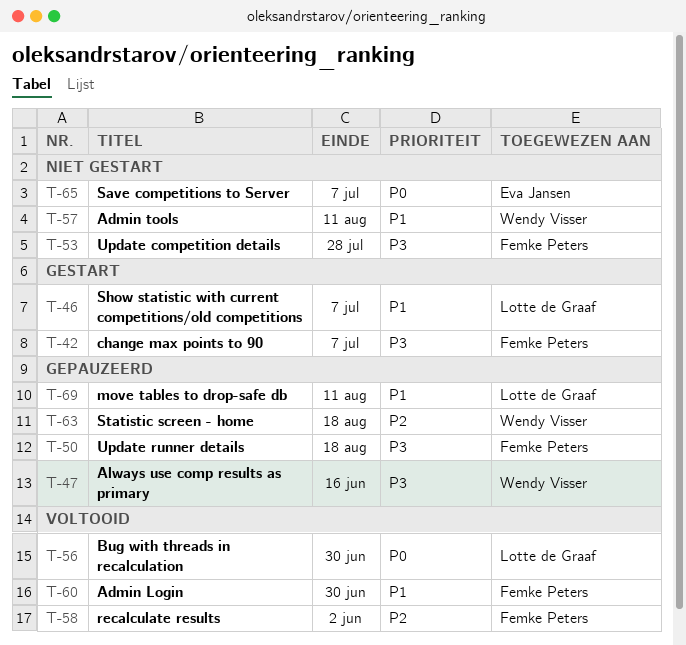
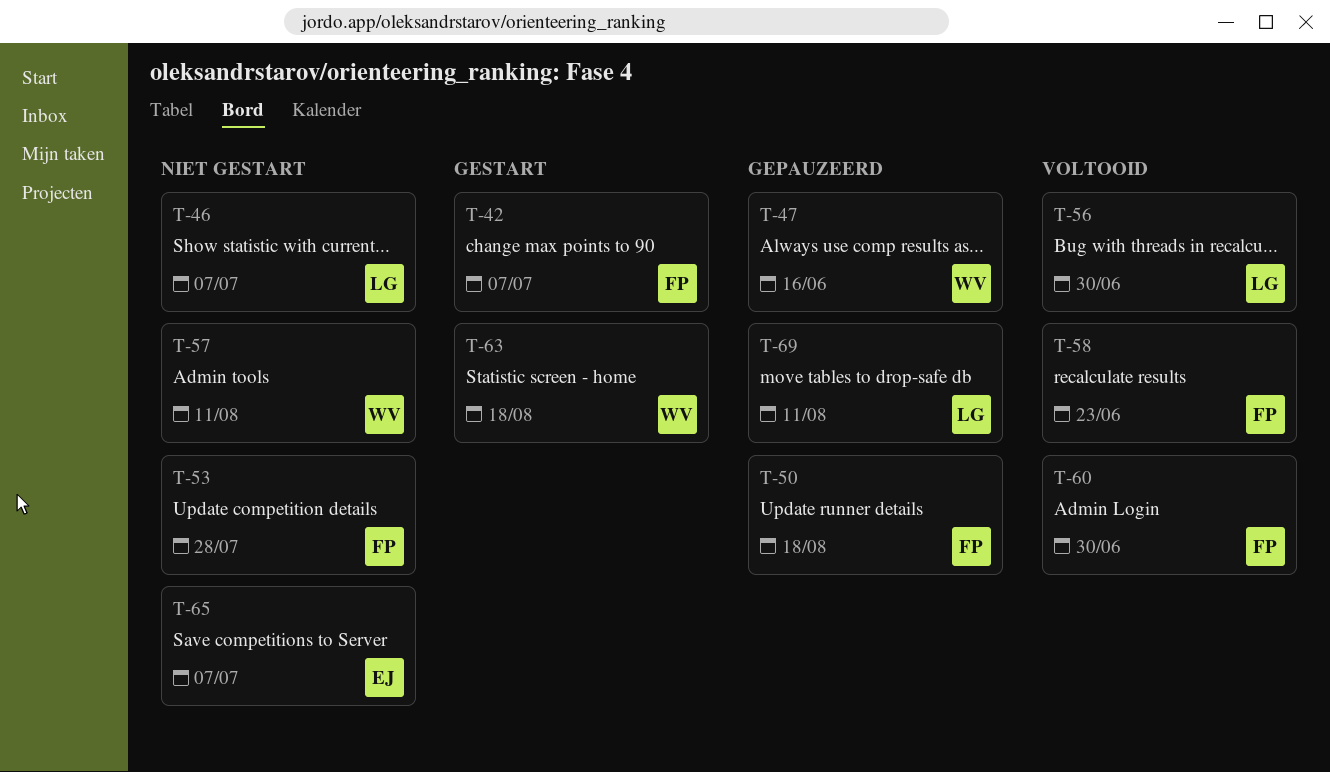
T-46, status: Gestart -> Niet gestart
T-58, due: Jun 2 -> Jun 23
T-63, status: Gepauzeerd -> Gestart

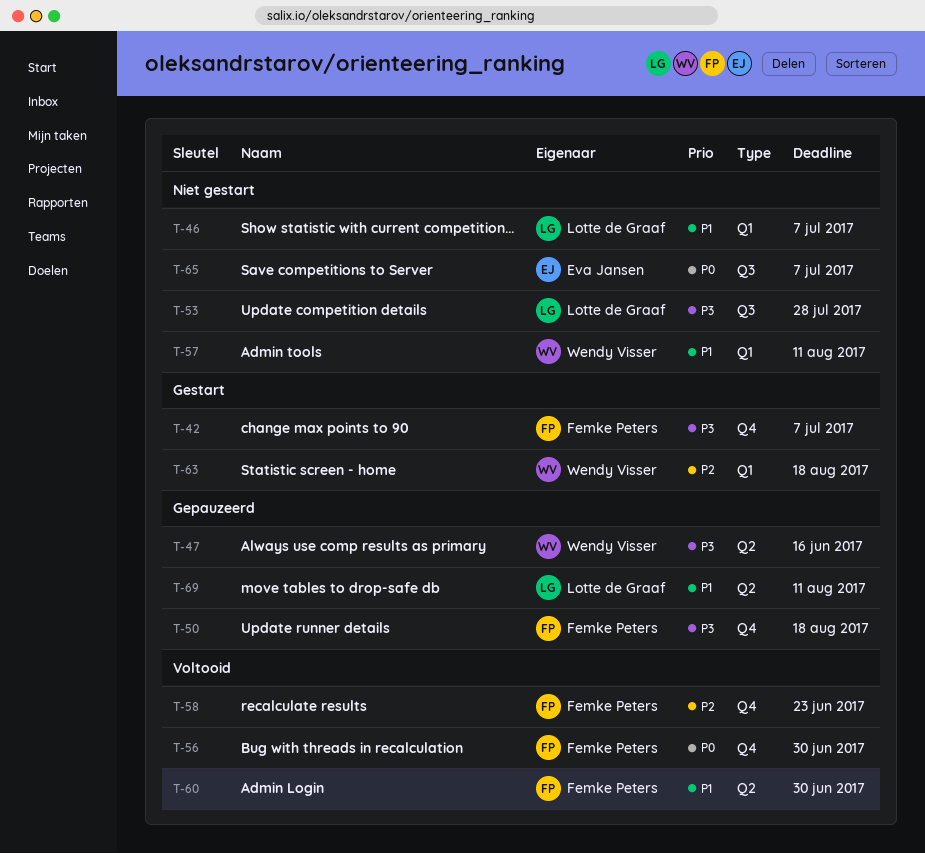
T-53, owner: Femke Peters -> Lotte de Graaf
T-56, owner: Lotte de Graaf -> Femke Peters

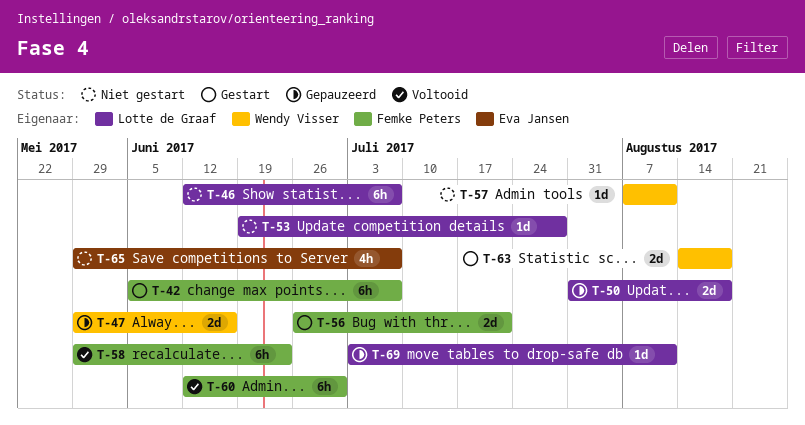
T-50, owner: Femke Peters -> Lotte de Graaf
T-56, status: Voltooid -> Gestart
T-56, due: Jun 30 -> Jul 21

